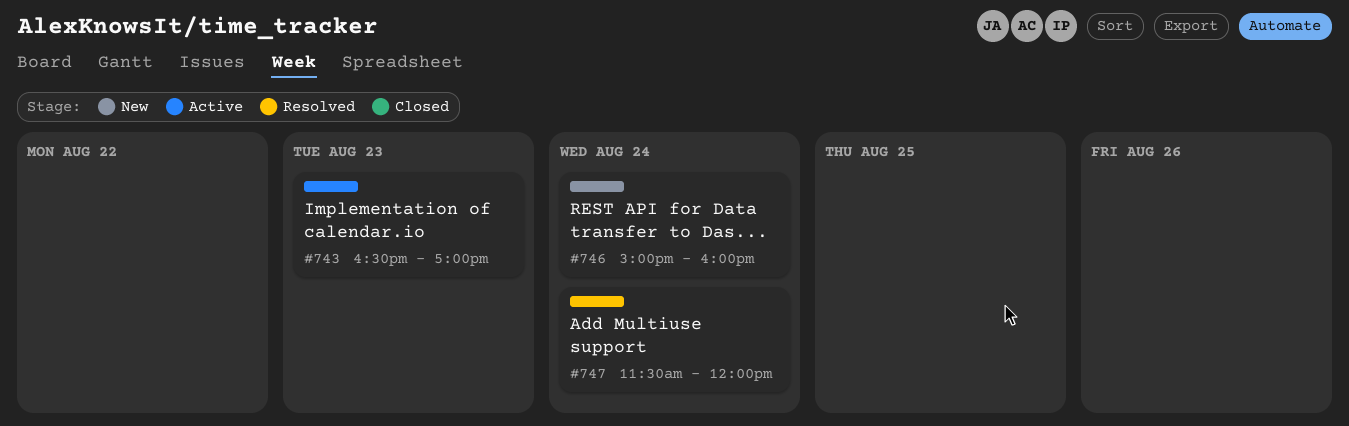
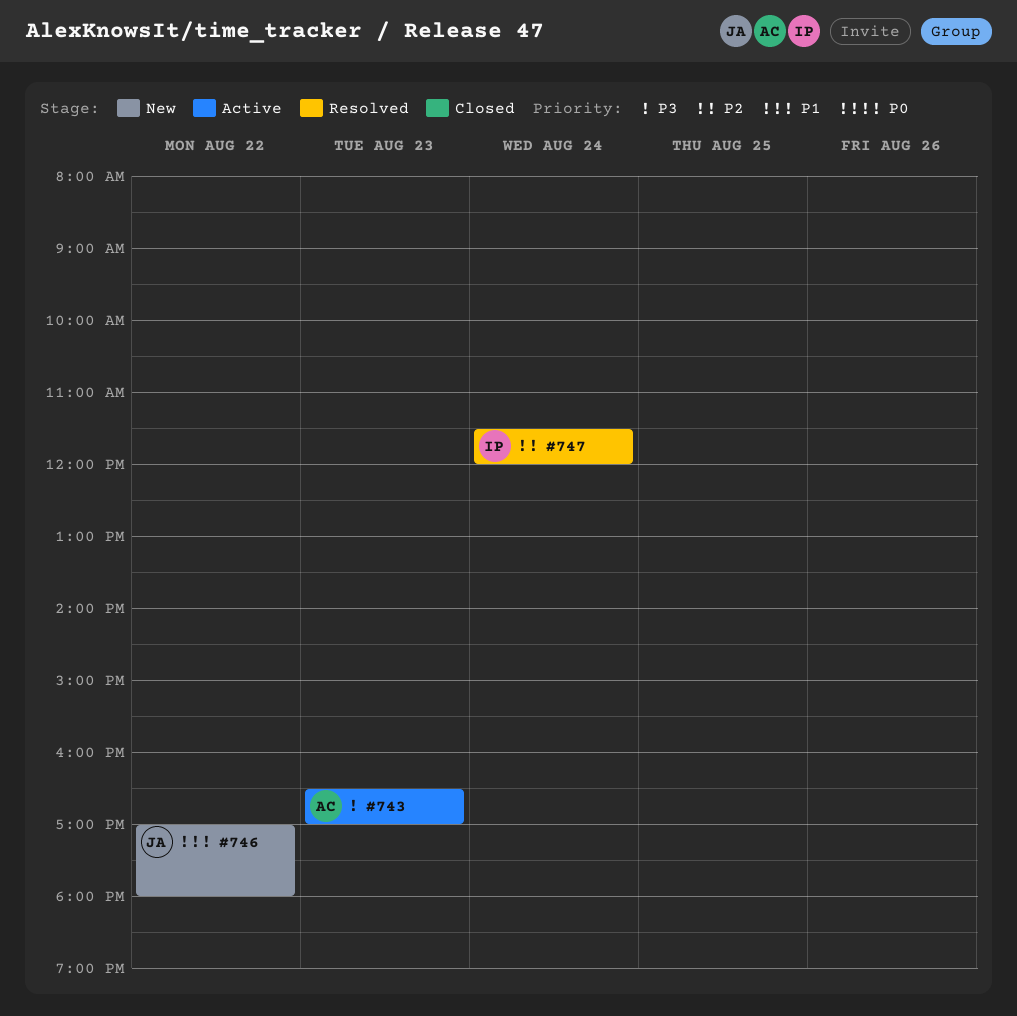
#746, day: Aug 24 -> Aug 22
#746, begins: 15:00 -> 17:00
#746, ends: 16:00 -> 18:00

